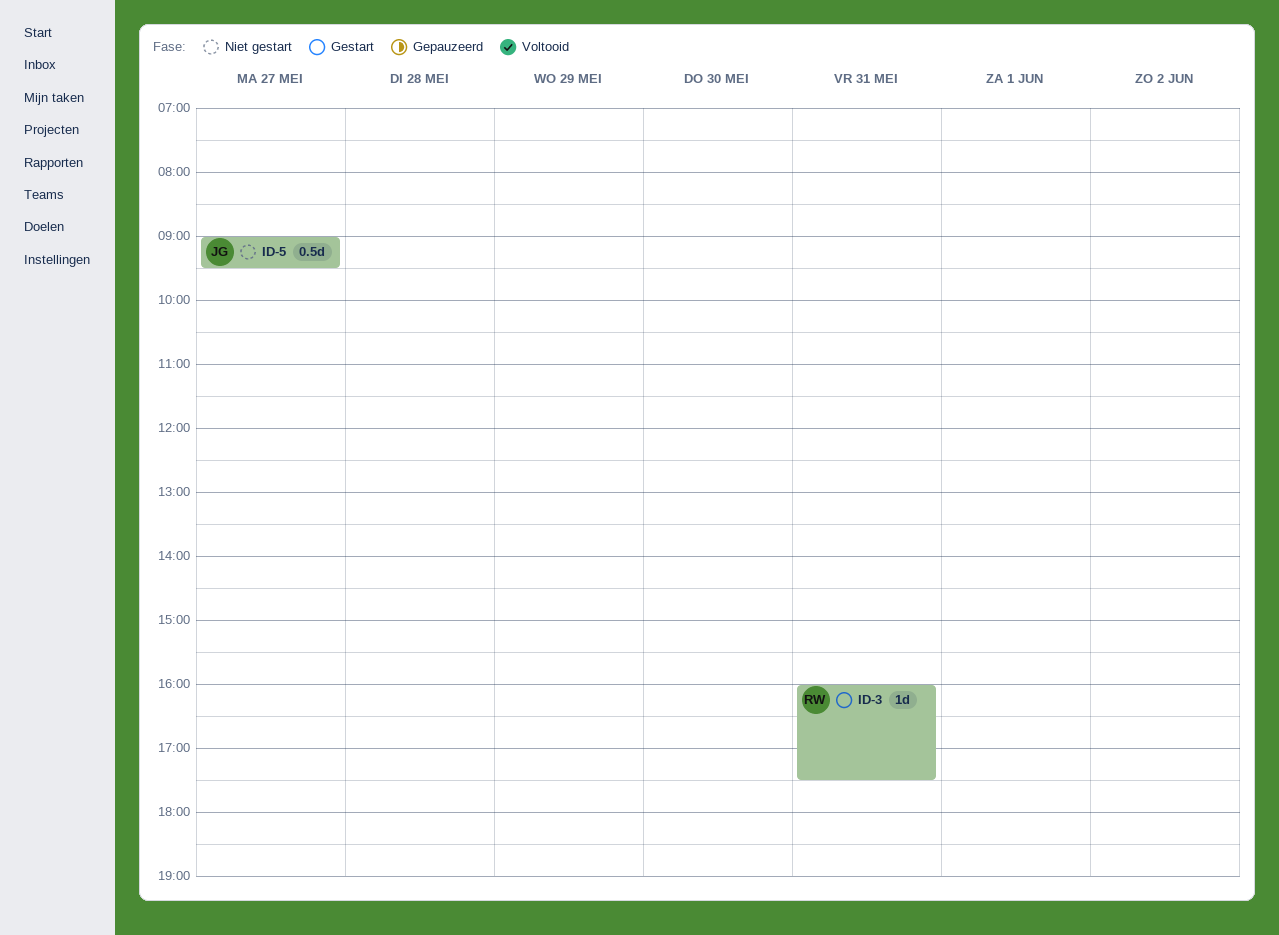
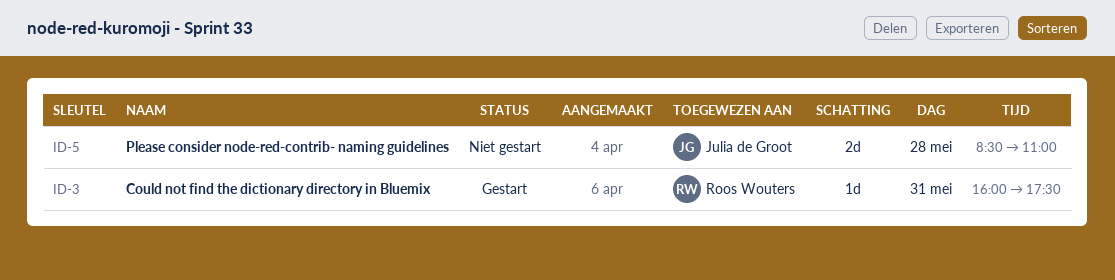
ID-5, estimate: 0.5d -> 2d
ID-5, day: May 27 -> May 28
ID-5, begins: 09:00 -> 08:30
ID-5, ends: 09:30 -> 11:00

